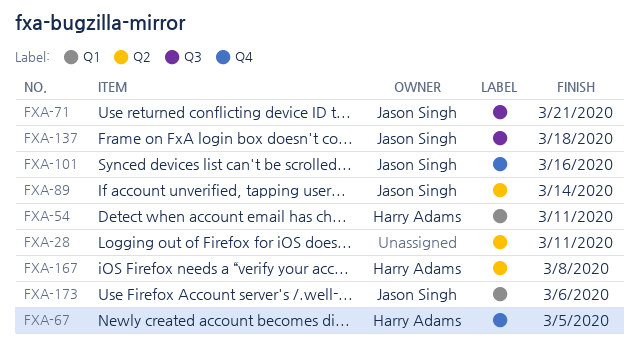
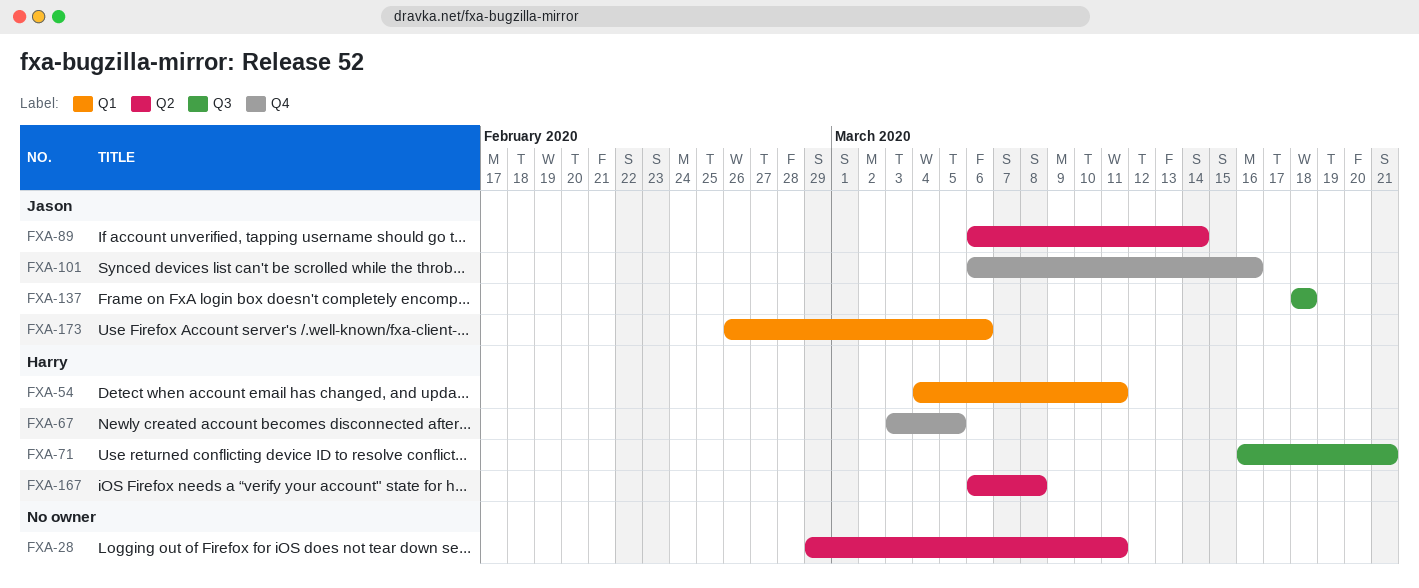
FXA-71, owner: Jason Singh -> Harry Adams

